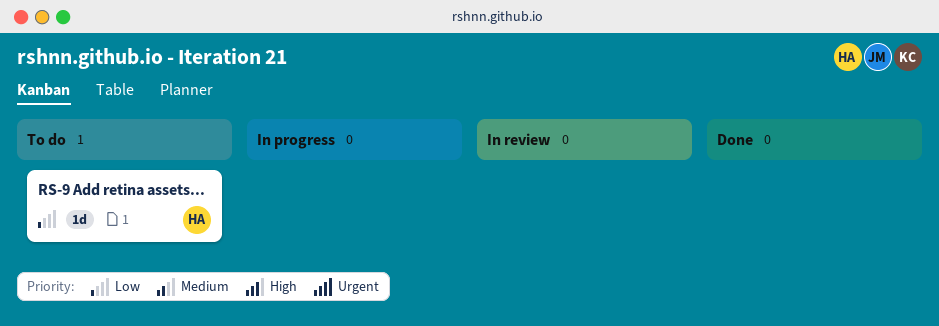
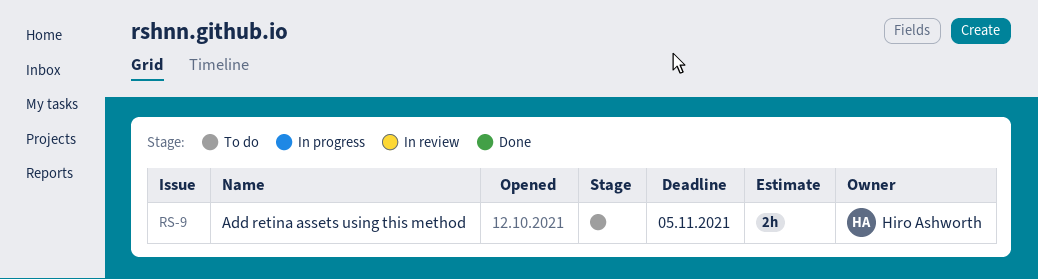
RS-9, estimate: 1d -> 2h

